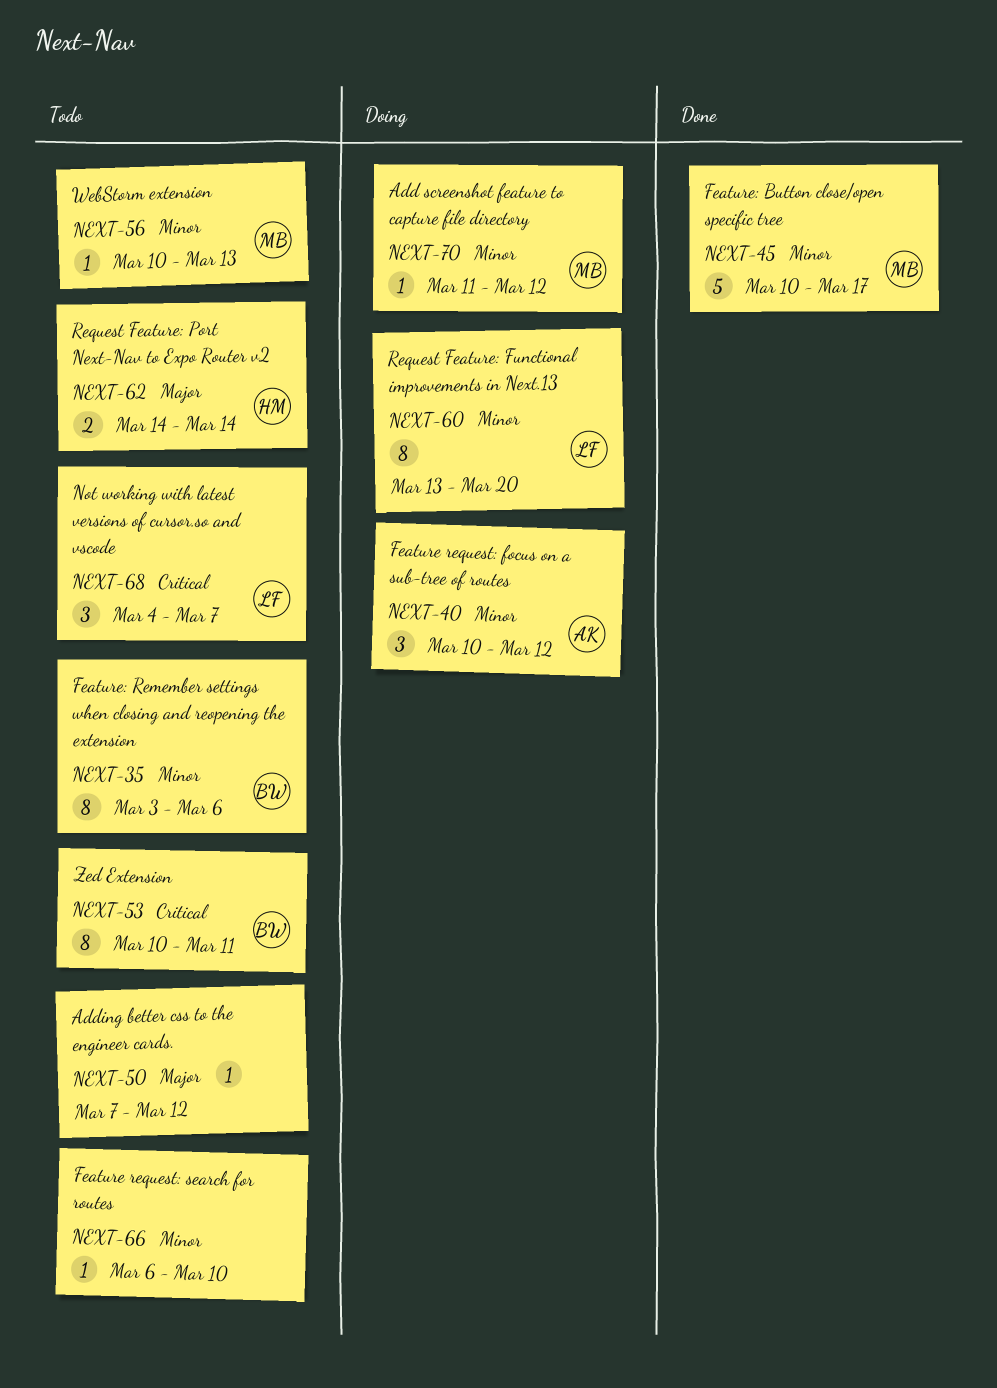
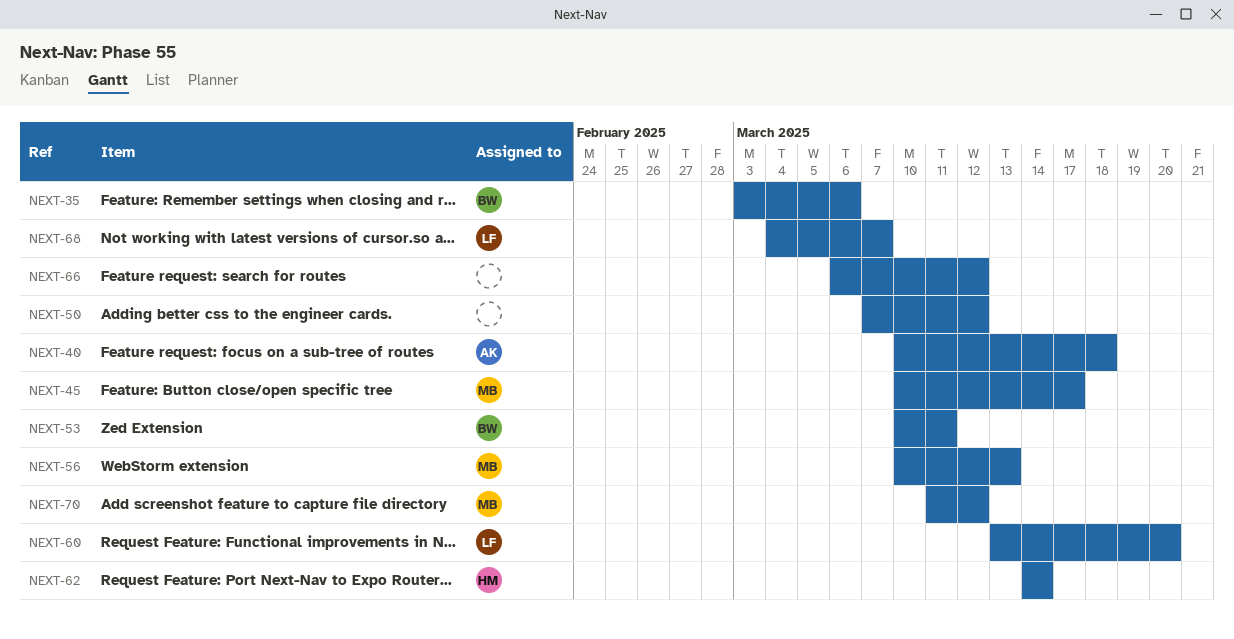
NEXT-40, due: Mar 12 -> Mar 18
NEXT-66, due: Mar 10 -> Mar 12

